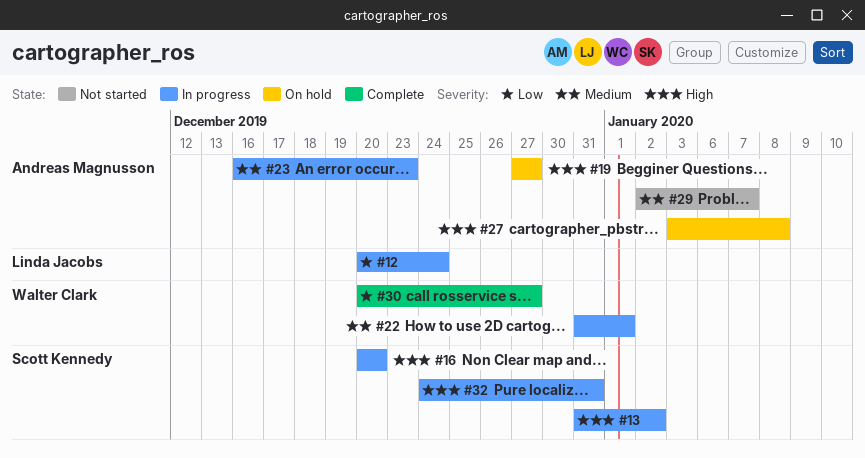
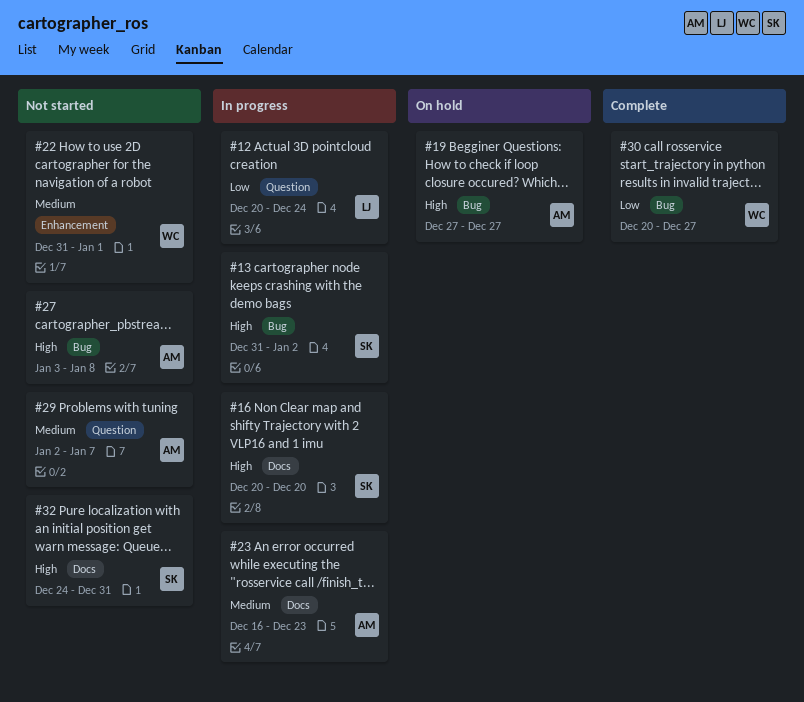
#22, status: In progress -> Not started
#27, status: On hold -> Not started
#32, status: In progress -> Not started

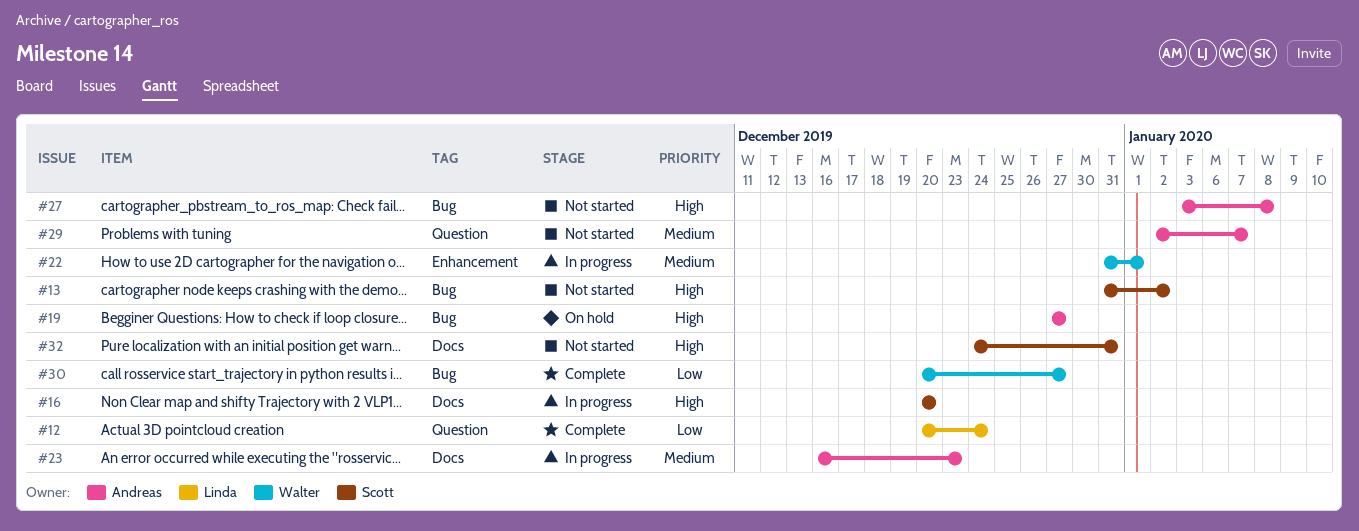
#12, status: In progress -> Complete
#13, status: In progress -> Not started
#22, status: Not started -> In progress

